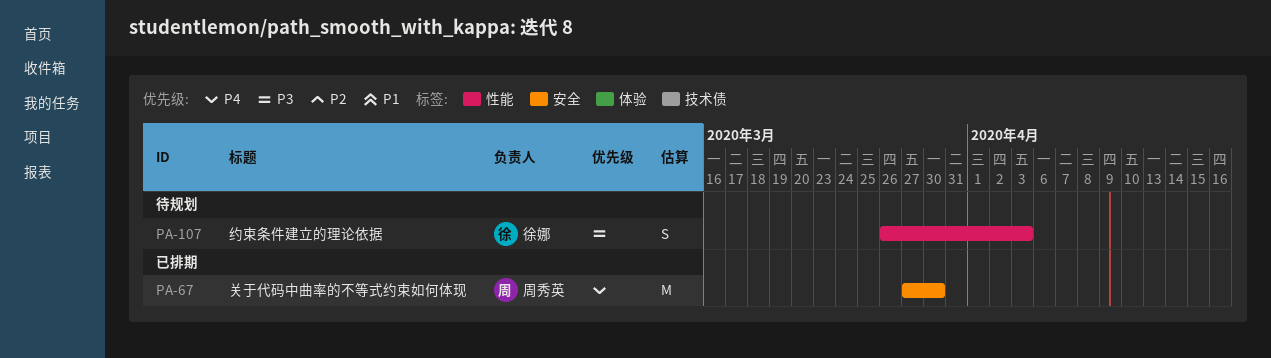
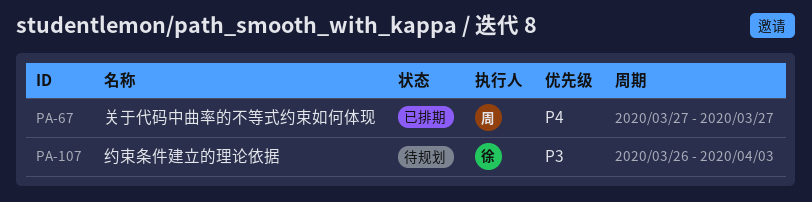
PA-67, due: Mar 30 -> Mar 27

